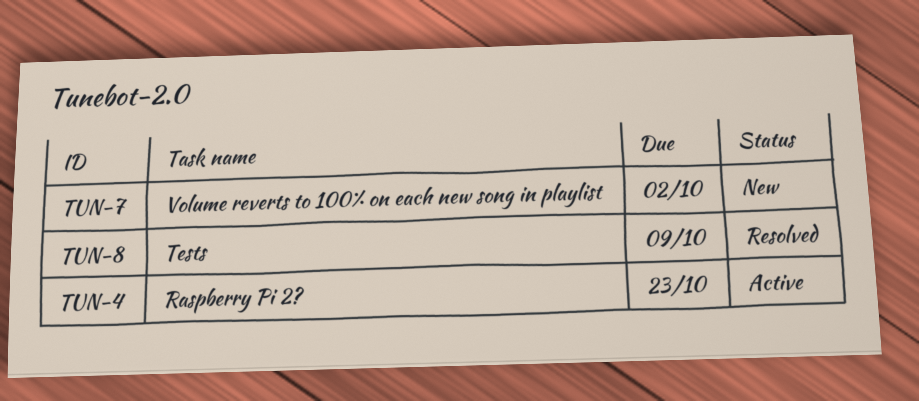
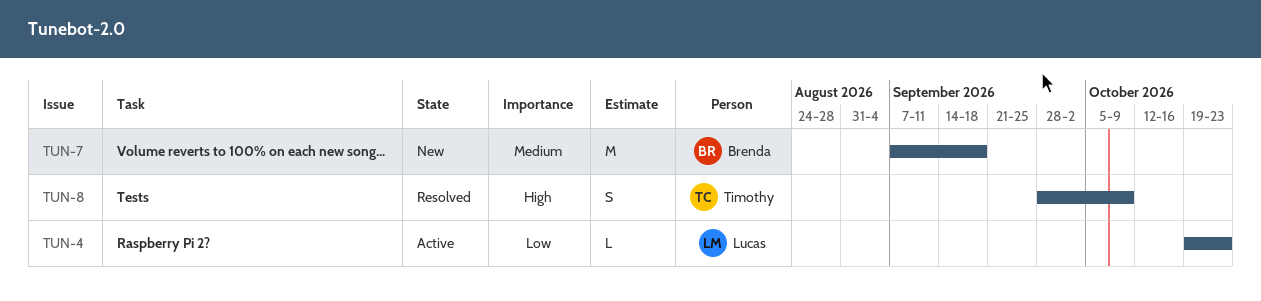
TUN-7, due: Oct 2 -> Sep 18

